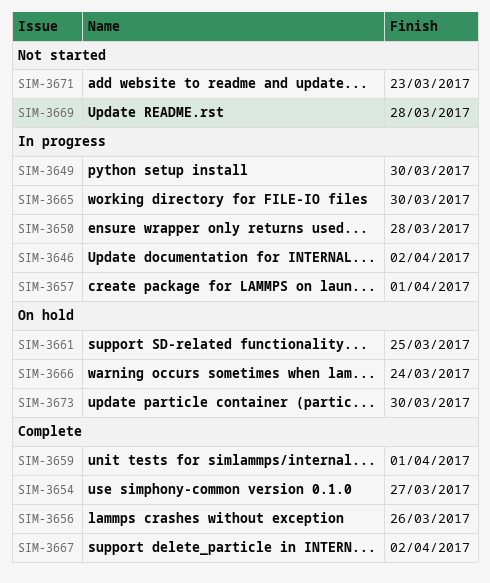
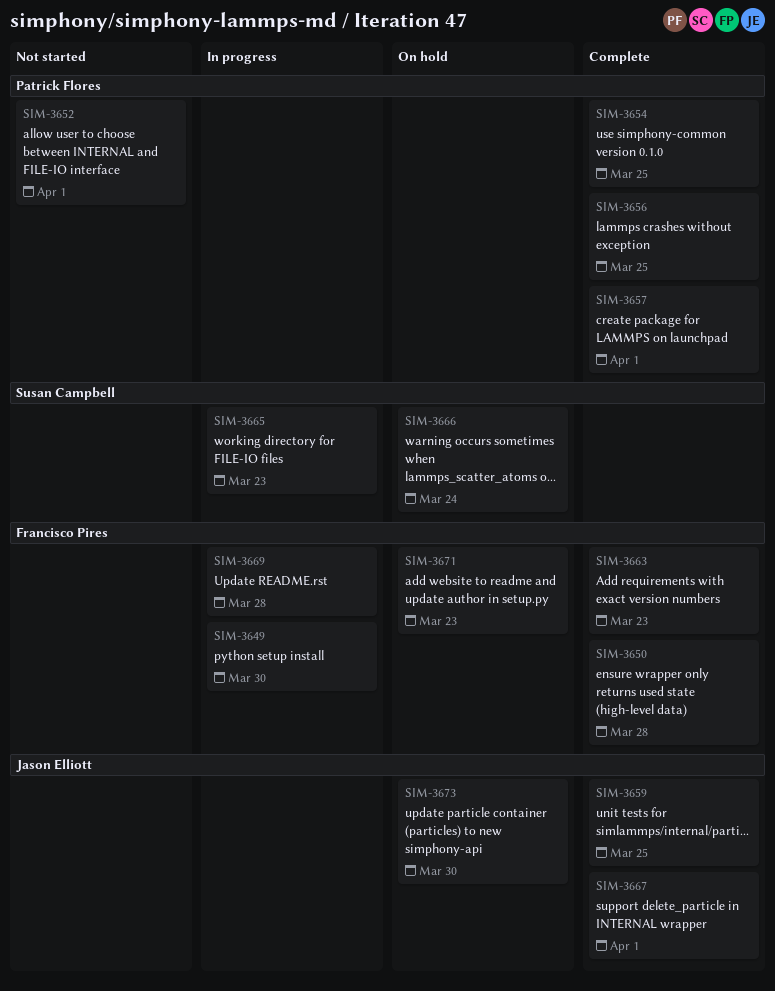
SIM-3646: present -> none
SIM-3650, status: In progress -> Complete
SIM-3652: none -> present
SIM-3654, due: Mar 27 -> Mar 25
SIM-3656, due: Mar 26 -> Mar 25
SIM-3657, status: In progress -> Complete
SIM-3659, due: Apr 1 -> Mar 25
SIM-3661: present -> none
SIM-3663: none -> present
SIM-3665, due: Mar 30 -> Mar 23
SIM-3667, due: Apr 2 -> Apr 1
SIM-3669, status: Not started -> In progress
SIM-3671, status: Not started -> On hold

